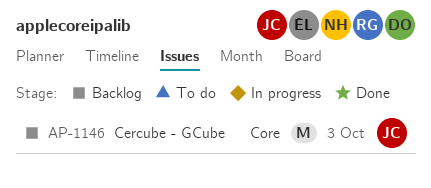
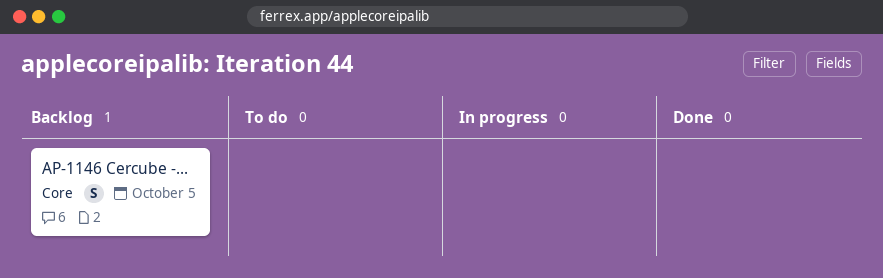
AP-1146, estimate: M -> S
AP-1146, due: Oct 3 -> Oct 5

